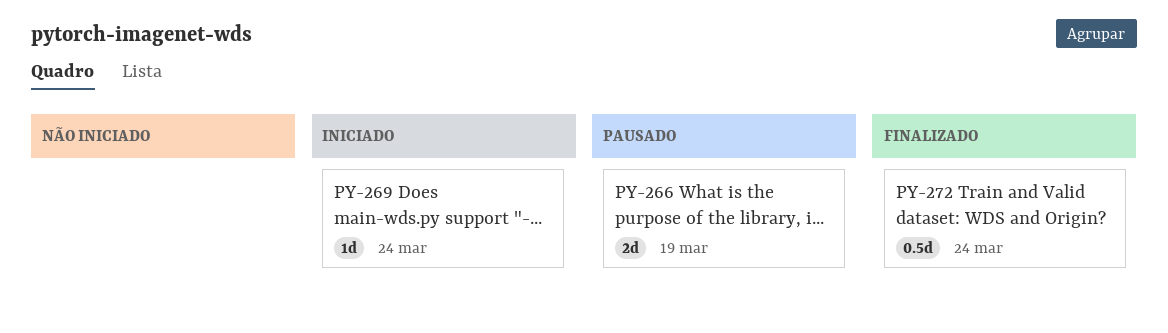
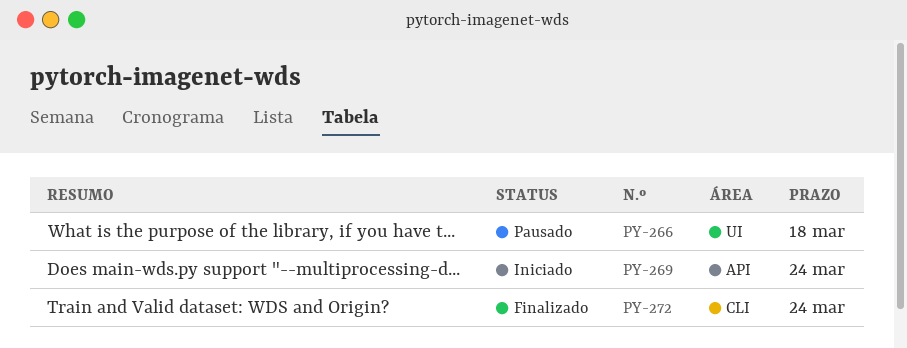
PY-266, due: Mar 19 -> Mar 18

